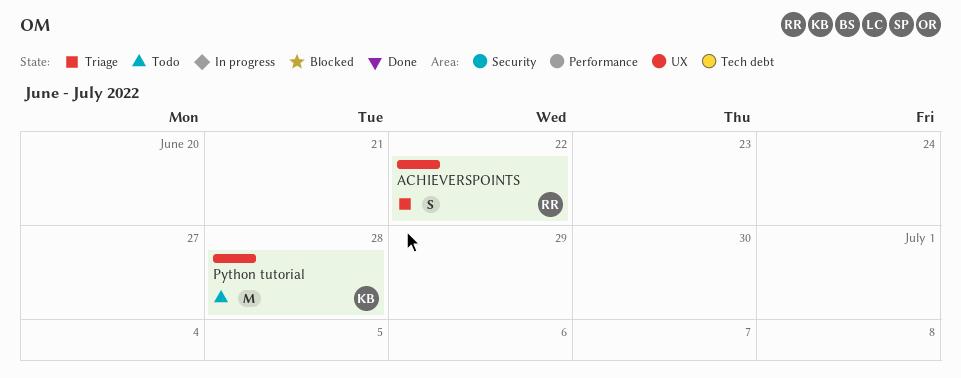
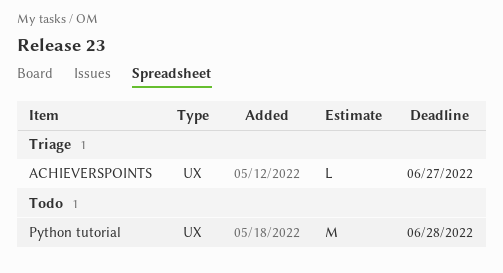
ACHIEVERSPOINTS, estimate: S -> L
ACHIEVERSPOINTS, due: Jun 22 -> Jun 27

